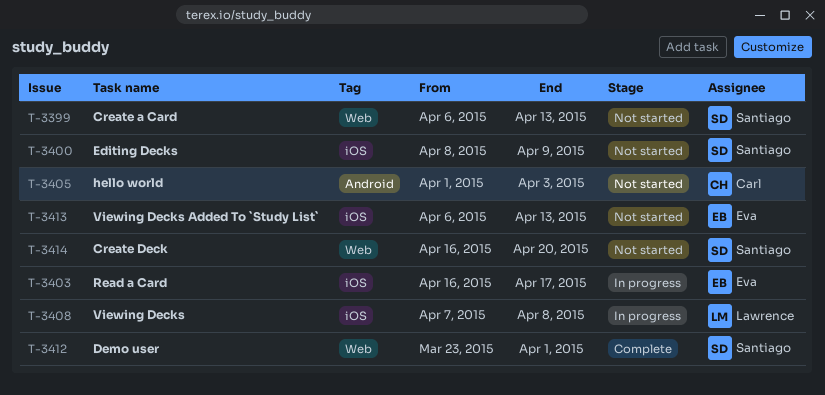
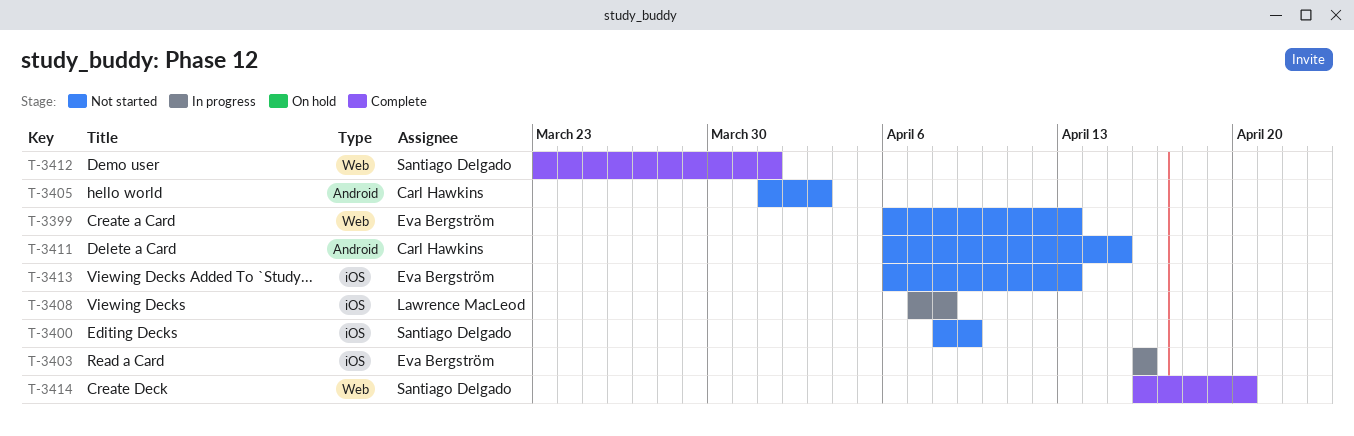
T-3399, owner: Santiago Delgado -> Eva Bergström
T-3403, due: Apr 17 -> Apr 16
T-3411: none -> present
T-3414, status: Not started -> Complete

